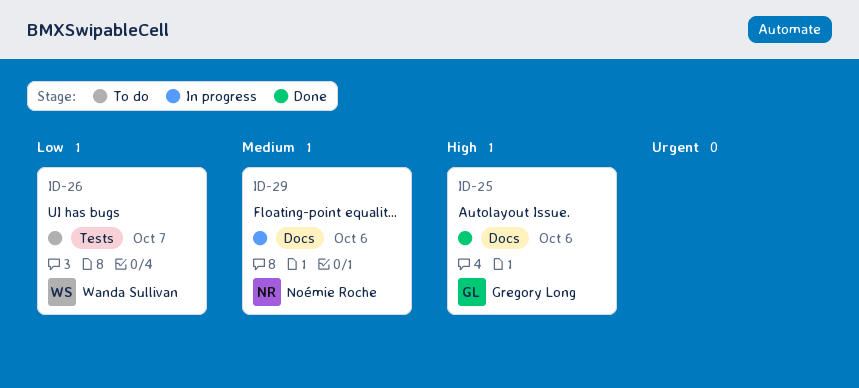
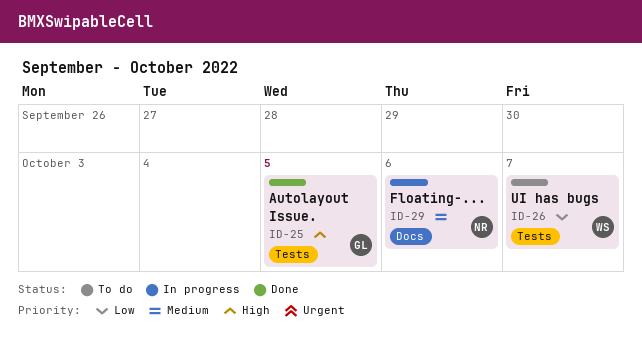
ID-25, label: Docs -> Tests
ID-25, due: Oct 6 -> Oct 5

